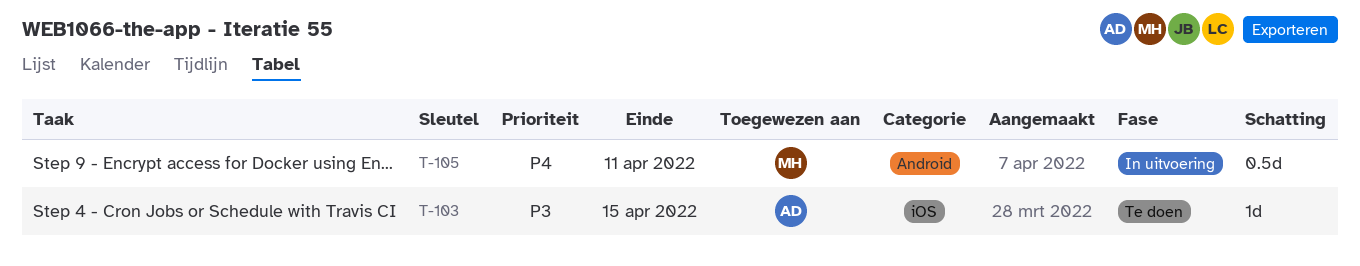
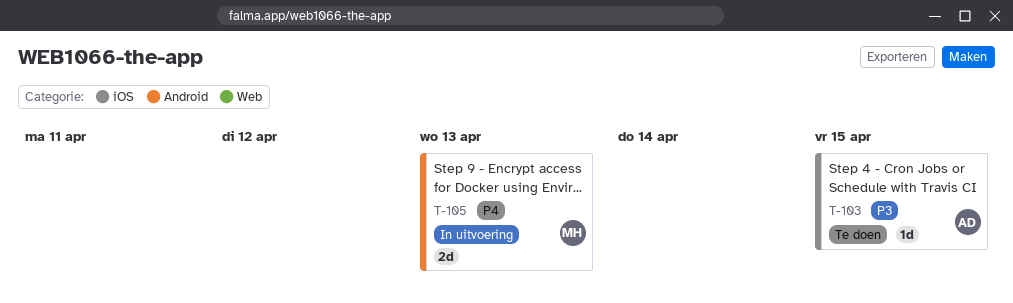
T-105, estimate: 0.5d -> 2d
T-105, due: Apr 11 -> Apr 13

